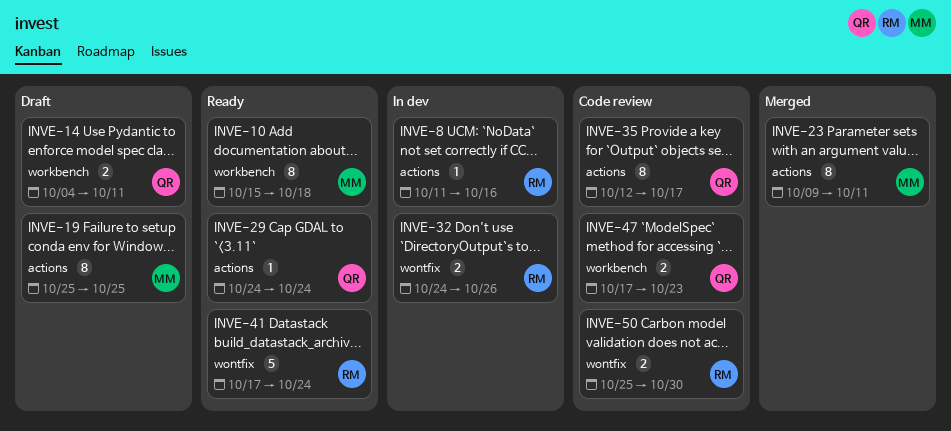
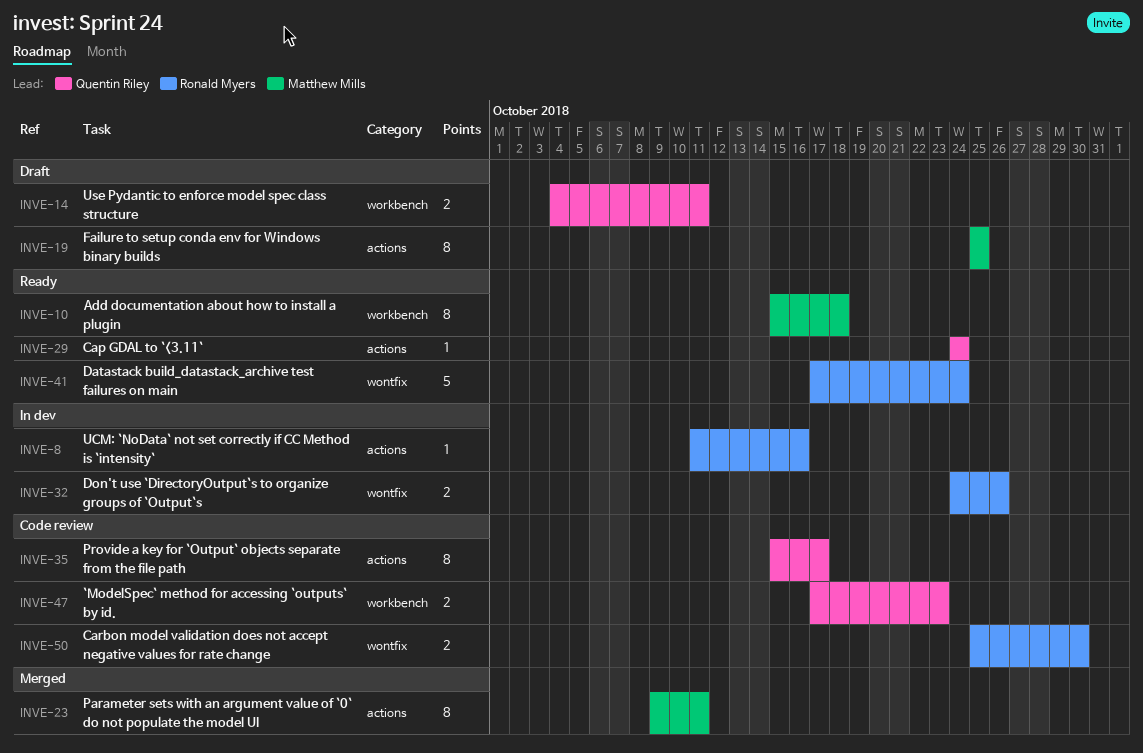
INVE-35, start: Oct 12 -> Oct 15

